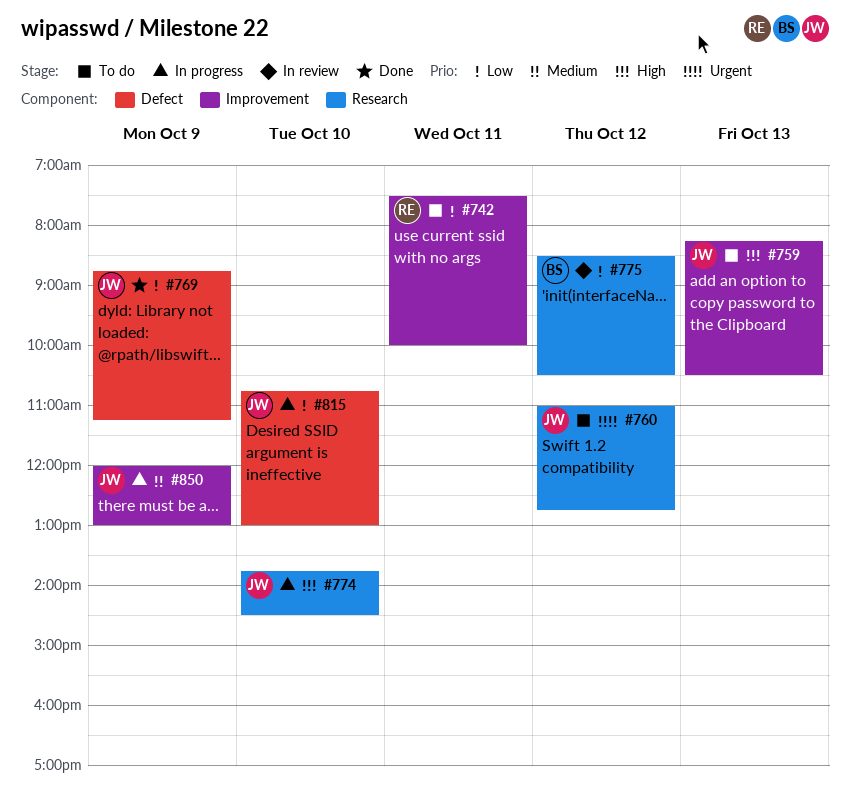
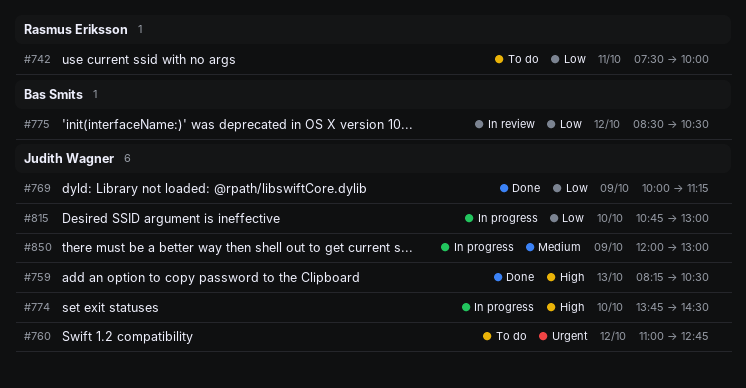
#759, status: To do -> Done
#769, begins: 08:45 -> 10:00

